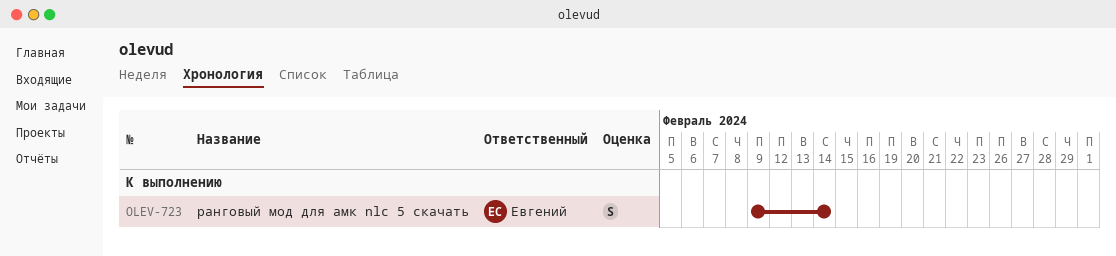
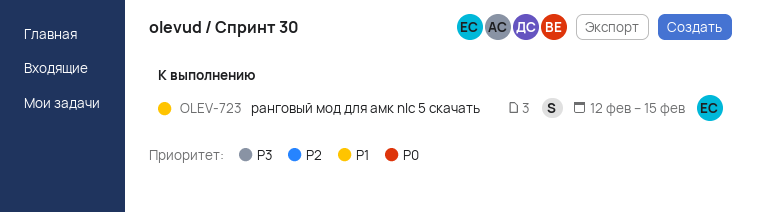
OLEV-723, start: Feb 9 -> Feb 12
OLEV-723, due: Feb 14 -> Feb 15

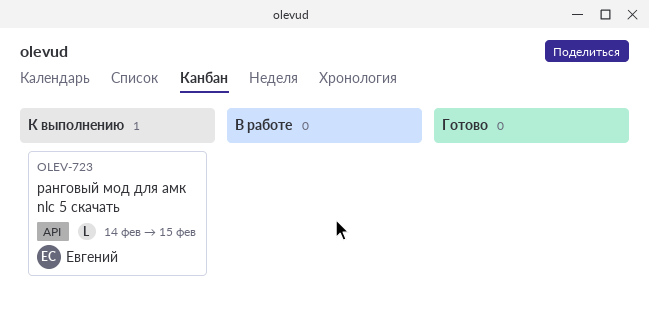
OLEV-723, estimate: S -> L
OLEV-723, start: Feb 12 -> Feb 14

